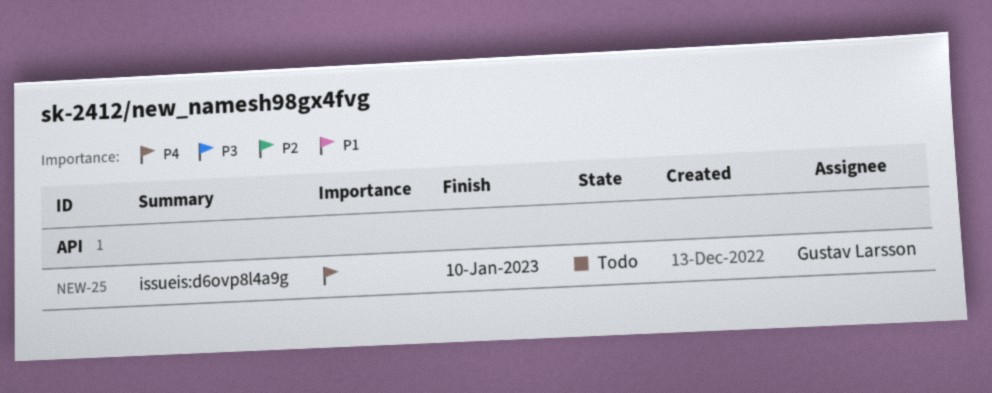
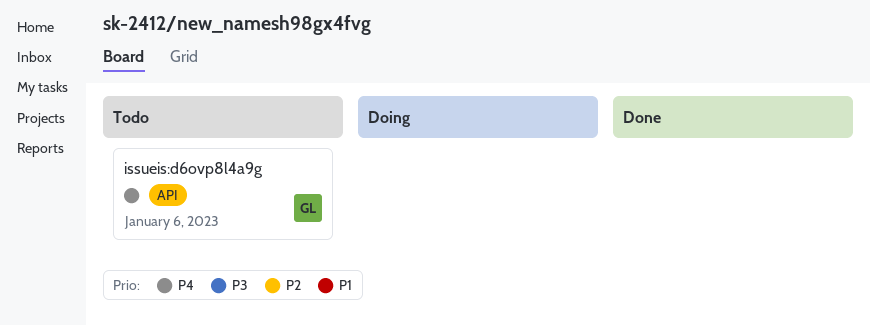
issueis:d6ovp8l4a9g, due: Jan 10 -> Jan 6

